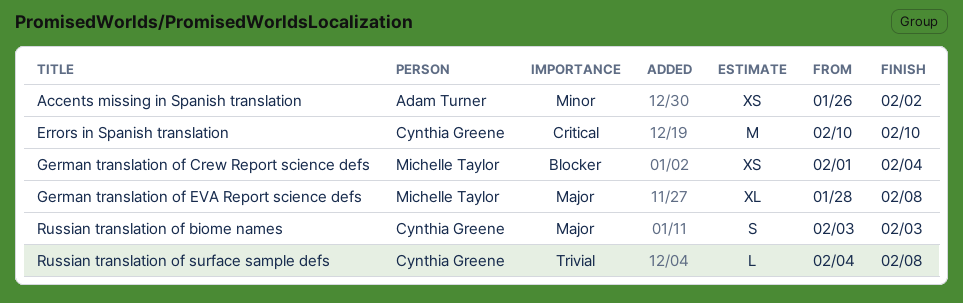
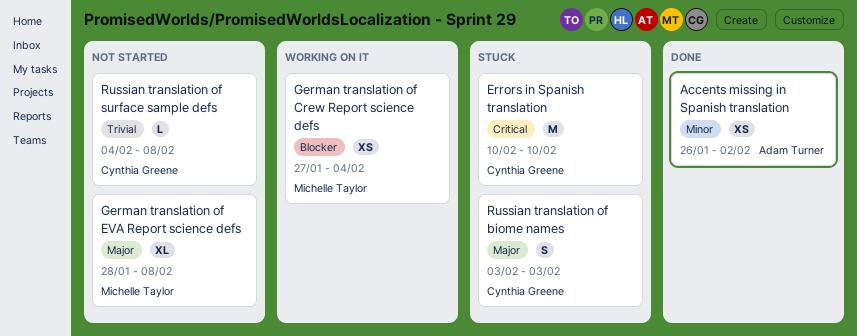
German translation of Crew Report science defs, start: Feb 1 -> Jan 27

